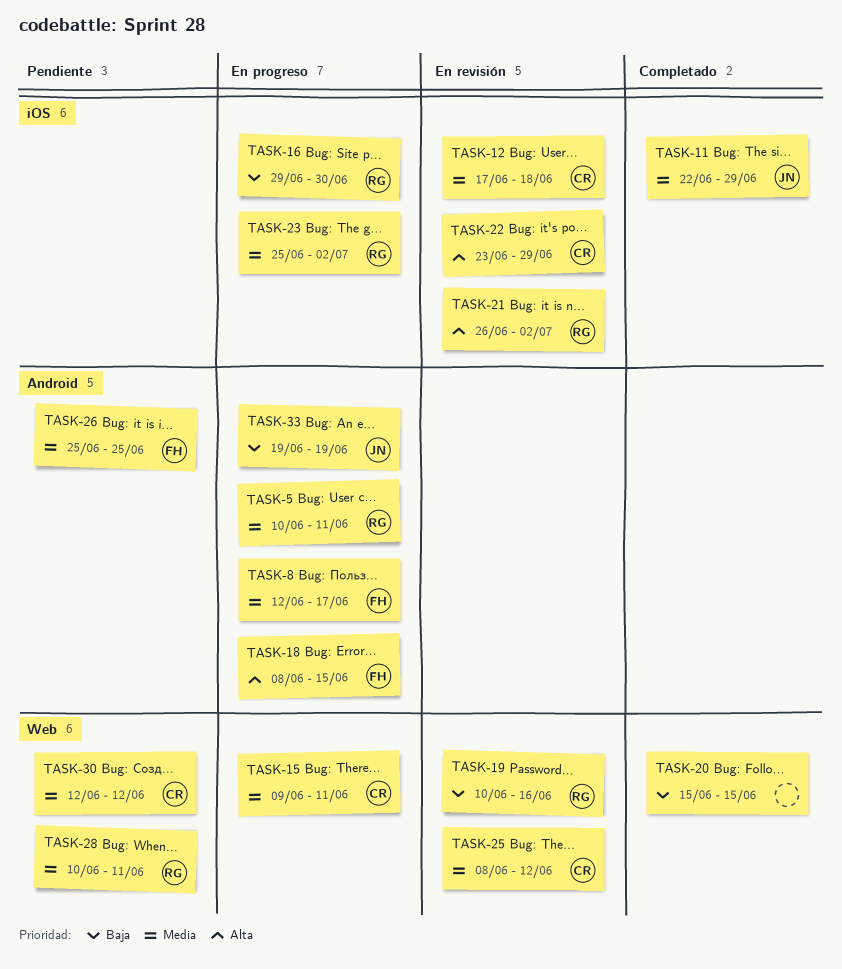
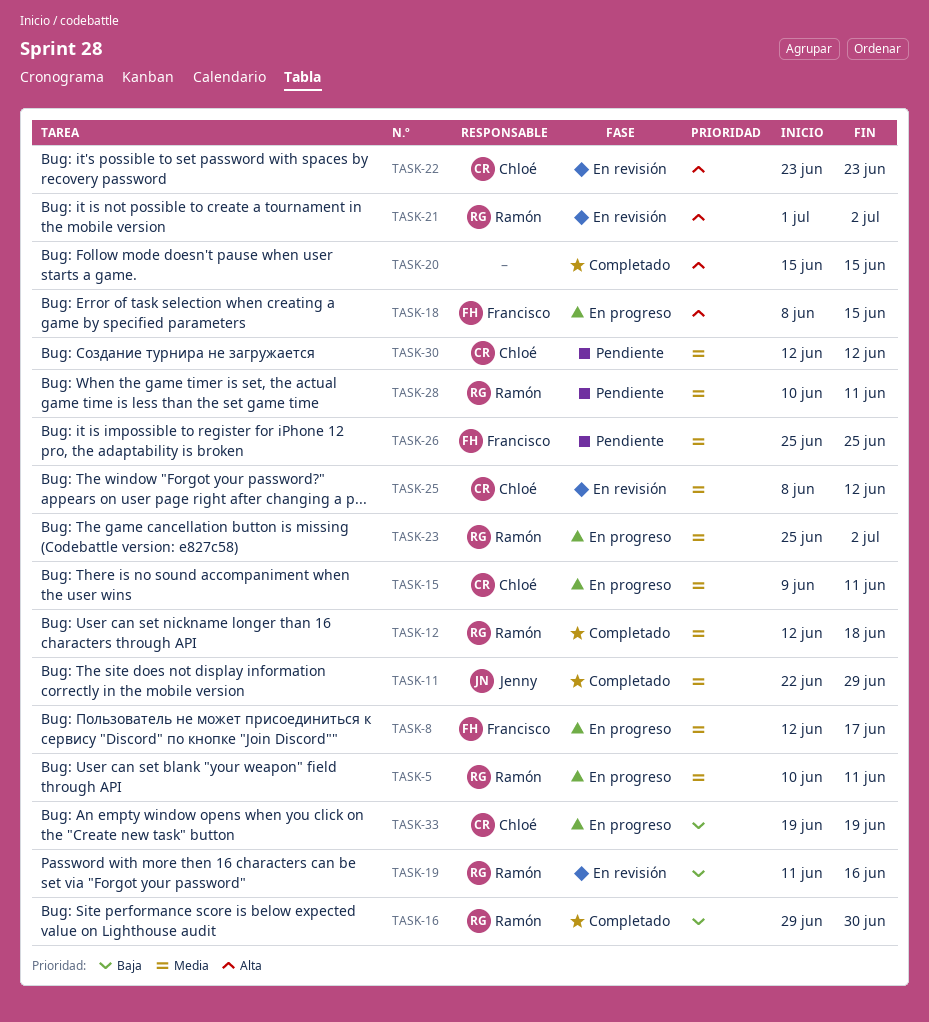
TASK-12, status: En revisión -> Completado
TASK-12, owner: Chloé -> Ramón
TASK-12, start: Jun 17 -> Jun 12
TASK-16, status: En progreso -> Completado
TASK-19, start: Jun 10 -> Jun 11
TASK-20, priority: Baja -> Alta
TASK-21, start: Jun 26 -> Jul 1
TASK-22, due: Jun 29 -> Jun 23
TASK-33, owner: Jenny -> Chloé

